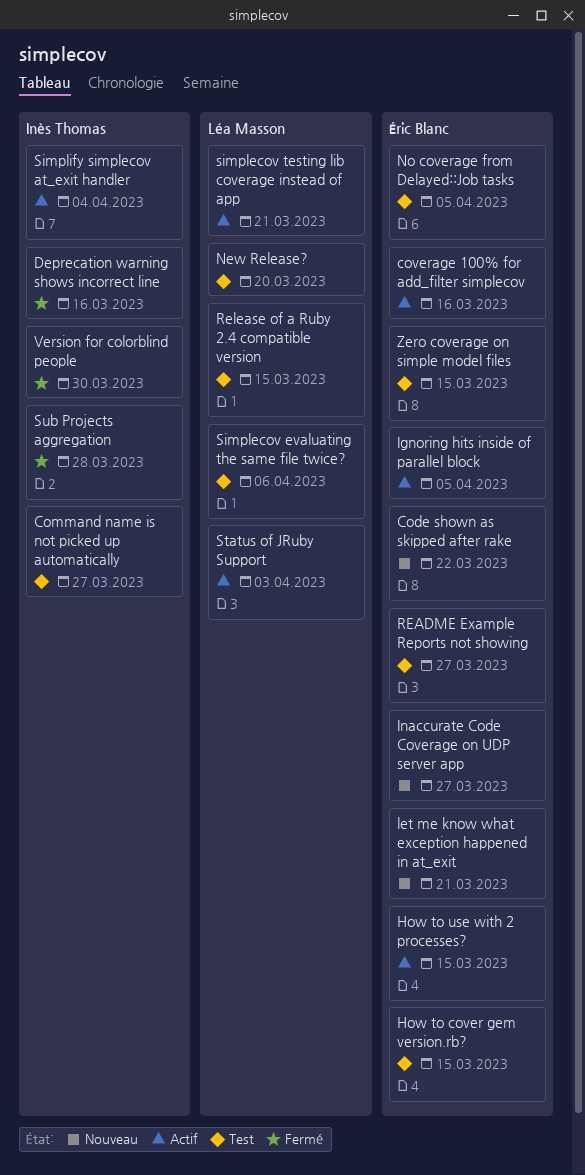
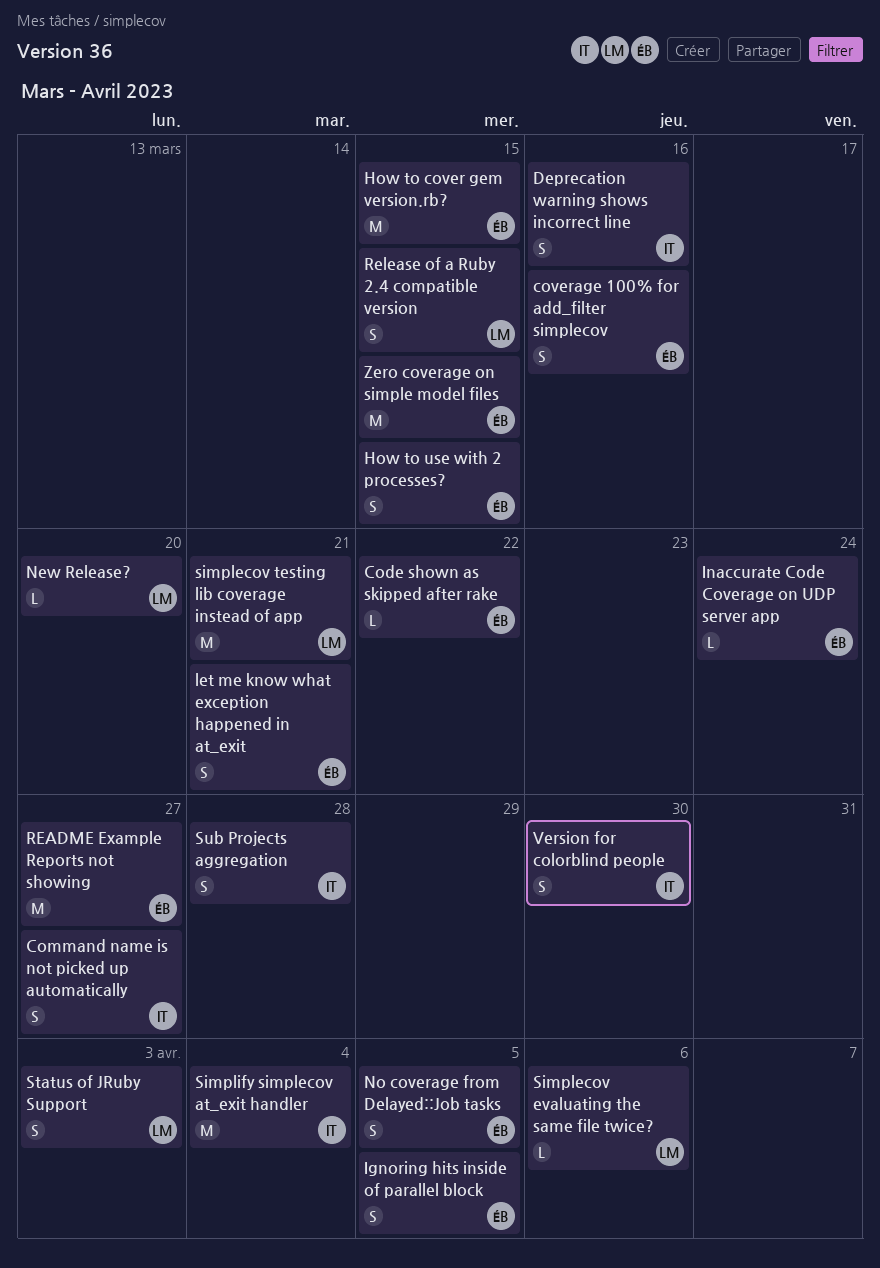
Inaccurate Code Coverage on UDP server app, due: Mar 27 -> Mar 24

